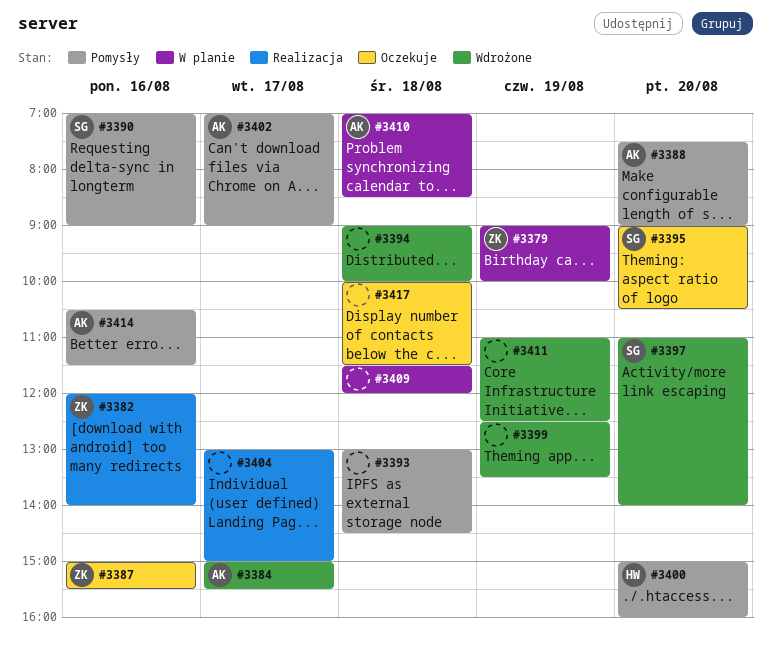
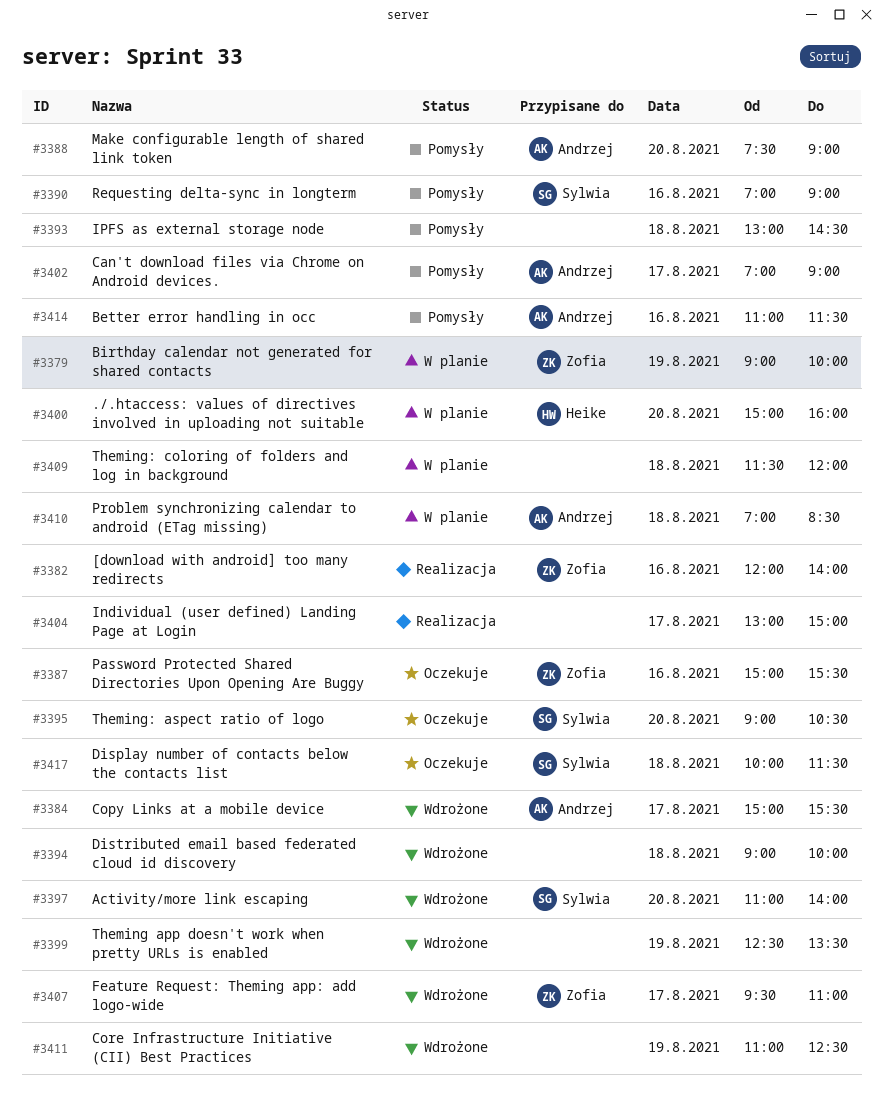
#3400, status: Pomysły -> W planie
#3407: none -> present
#3414, begins: 10:30 -> 11:00
#3417, owner: none -> Sylwia

